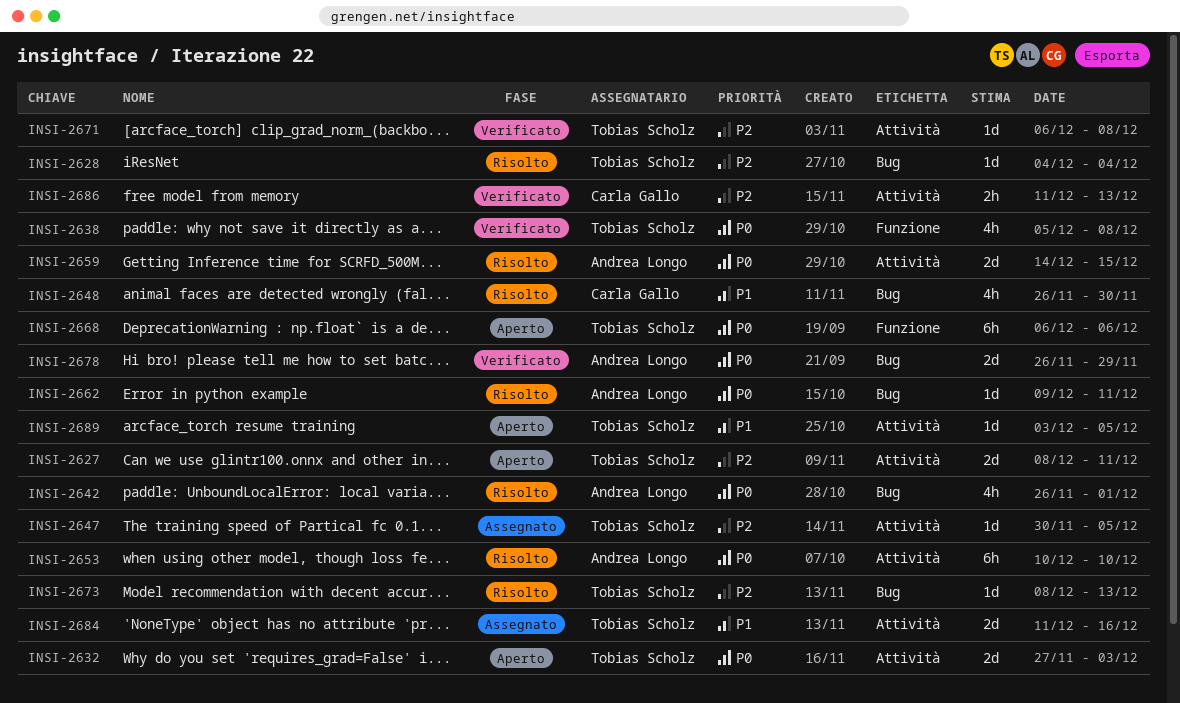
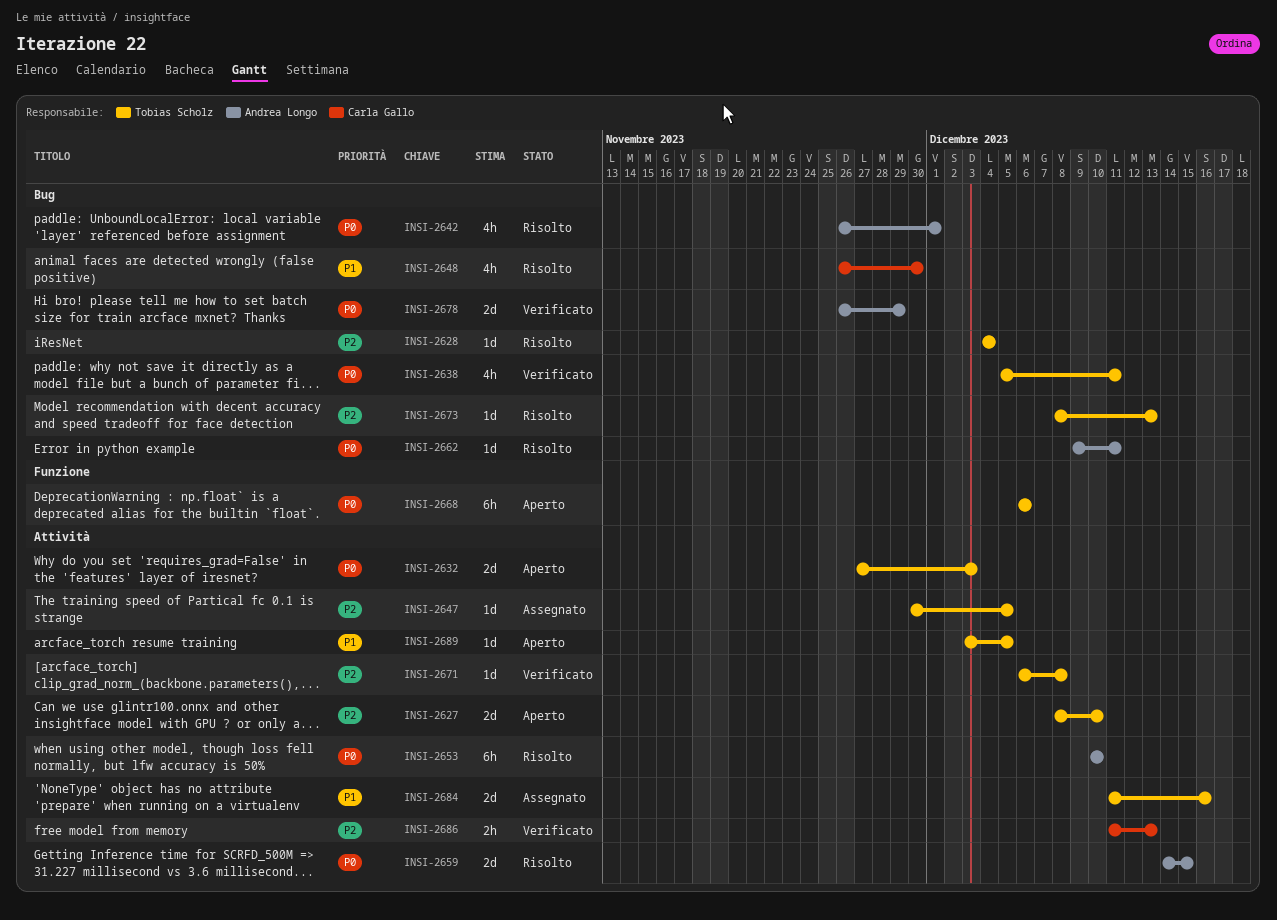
INSI-2627, due: Dec 11 -> Dec 10
INSI-2638, label: Funzione -> Bug
INSI-2638, due: Dec 8 -> Dec 11

